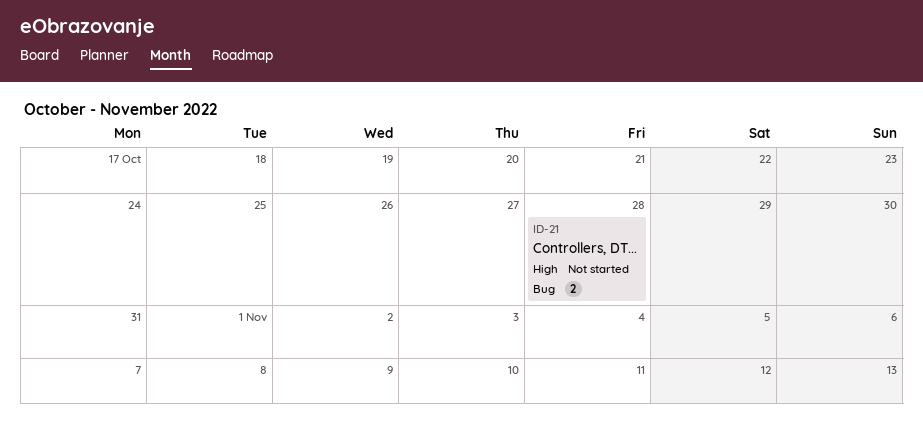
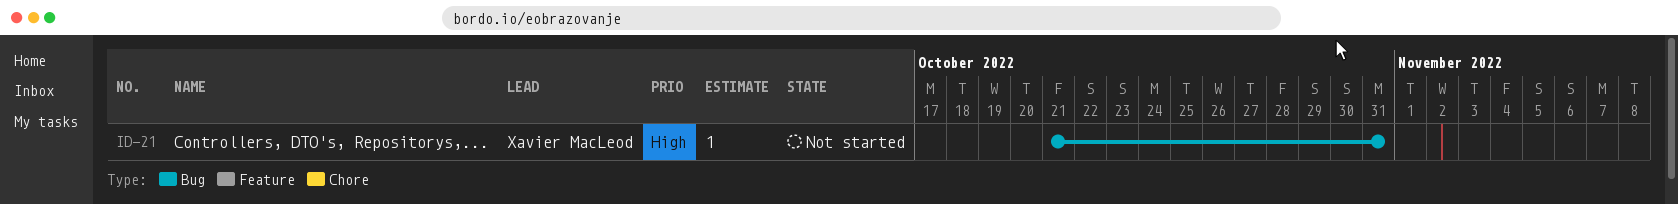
ID-21, estimate: 2 -> 1
ID-21, due: Oct 28 -> Oct 31

